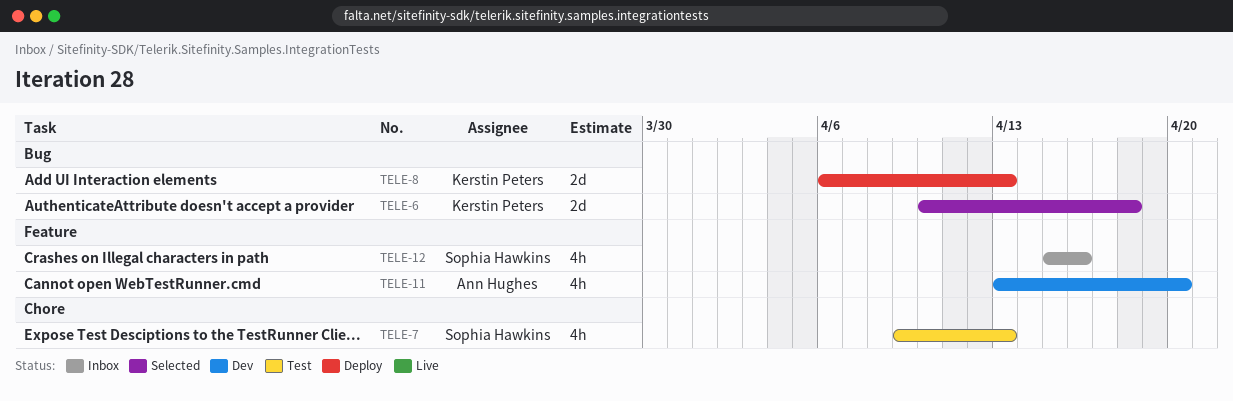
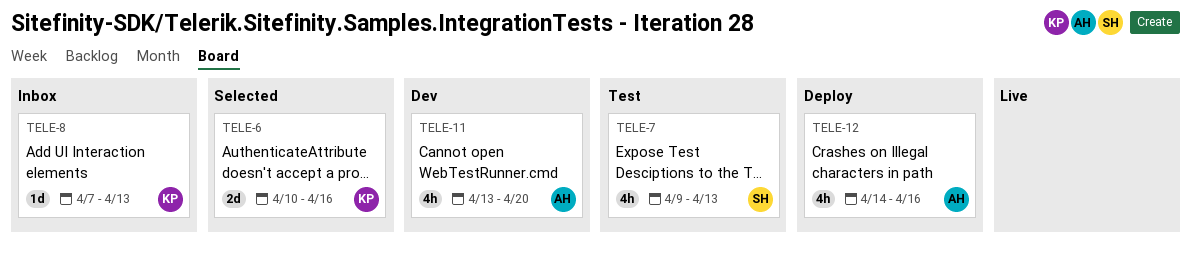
TELE-6, due: Apr 18 -> Apr 16
TELE-8, status: Deploy -> Inbox
TELE-8, estimate: 2d -> 1d
TELE-8, start: Apr 6 -> Apr 7
TELE-12, status: Inbox -> Deploy
TELE-12, owner: Sophia Hawkins -> Ann Hughes
TELE-12, start: Apr 15 -> Apr 14

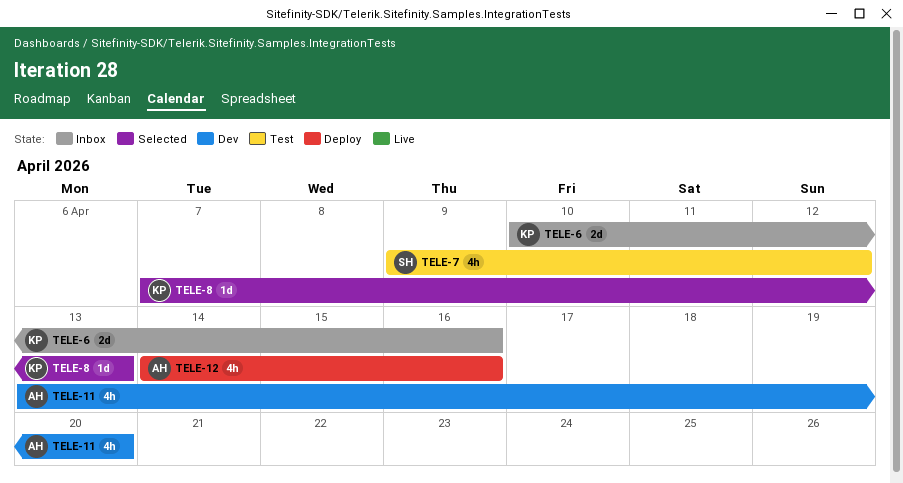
TELE-6, status: Selected -> Inbox
TELE-7, due: Apr 13 -> Apr 12
TELE-8, status: Inbox -> Selected

